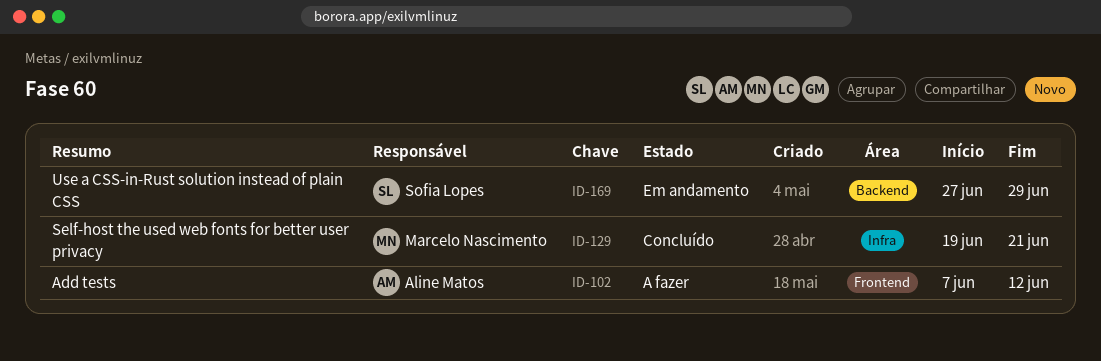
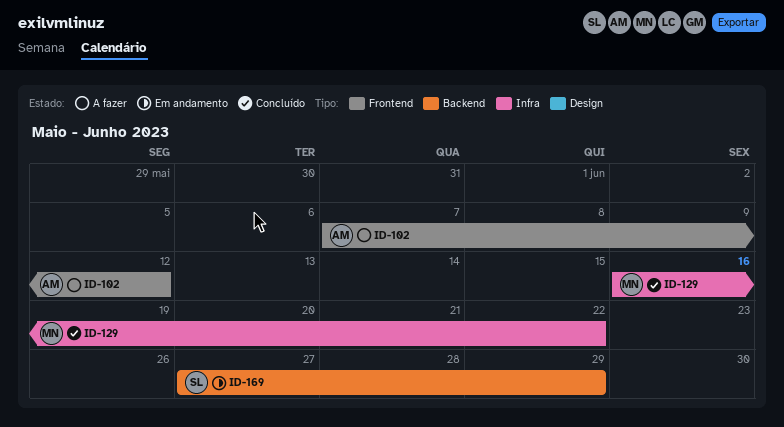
ID-129, start: Jun 19 -> Jun 16
ID-129, due: Jun 21 -> Jun 22

